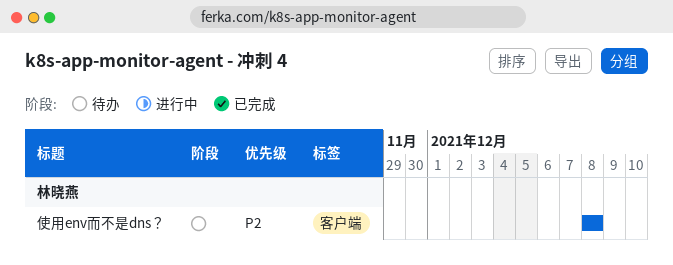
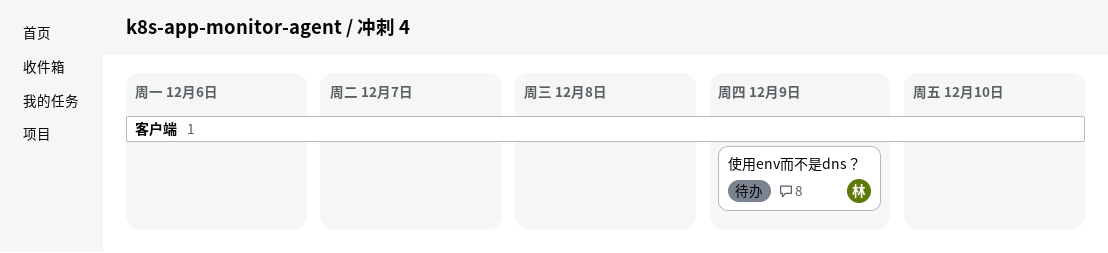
使用env而不是dns？, due: Dec 8 -> Dec 9

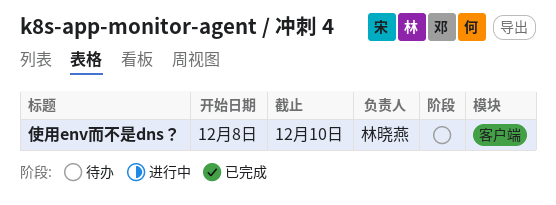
使用env而不是dns？, due: Dec 9 -> Dec 10

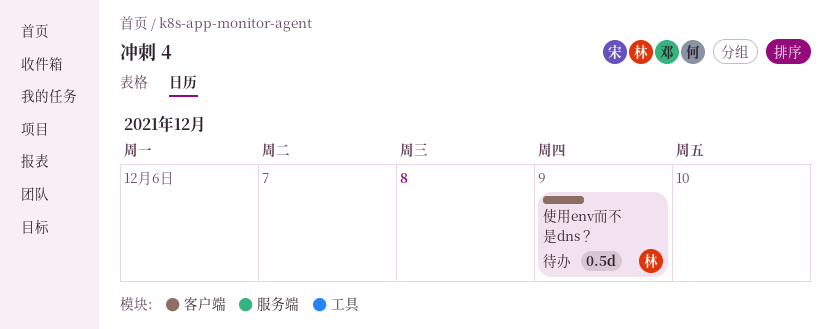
使用env而不是dns？, due: Dec 10 -> Dec 9

